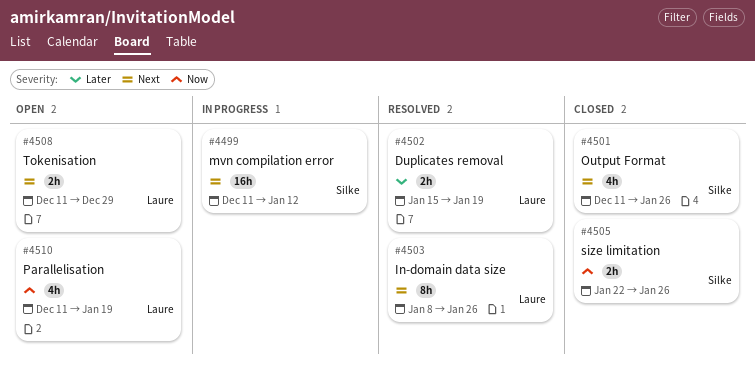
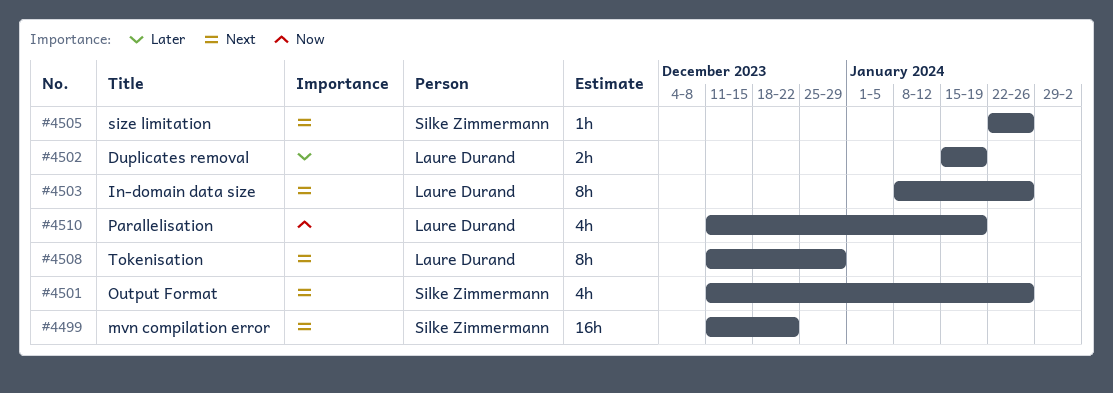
#4499, due: Jan 12 -> Dec 22
#4505, priority: Now -> Next
#4505, estimate: 2h -> 1h
#4508, estimate: 2h -> 8h

